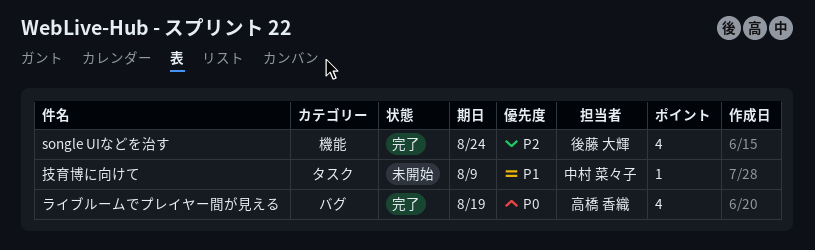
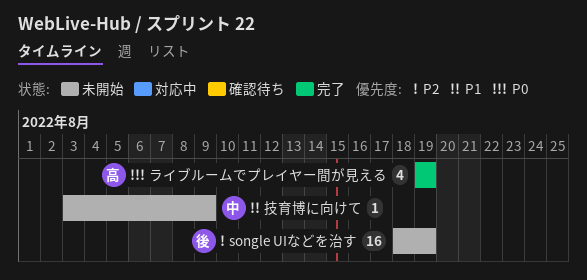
songle UIなどを治す, status: 完了 -> 未開始
songle UIなどを治す, estimate: 4 -> 16
songle UIなどを治す, due: Aug 24 -> Aug 19

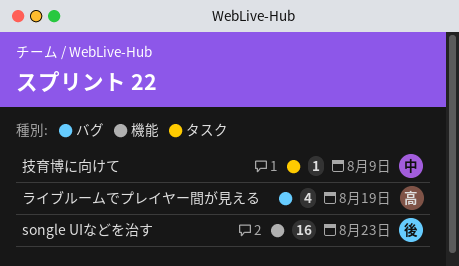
songle UIなどを治す, due: Aug 19 -> Aug 23

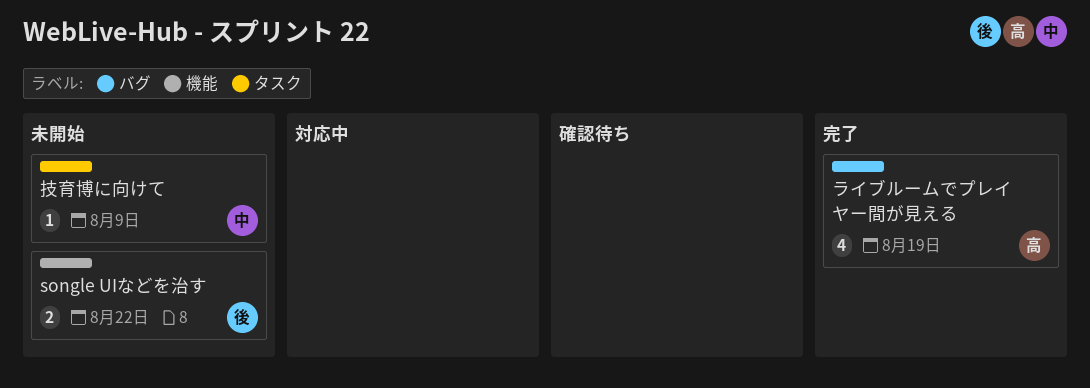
songle UIなどを治す, estimate: 16 -> 2
songle UIなどを治す, due: Aug 23 -> Aug 22

